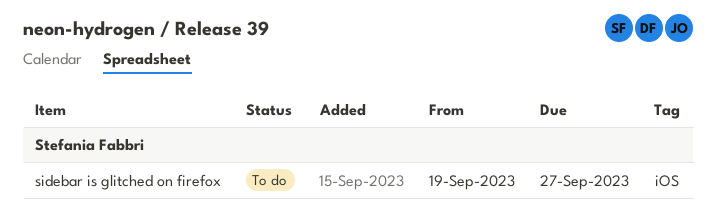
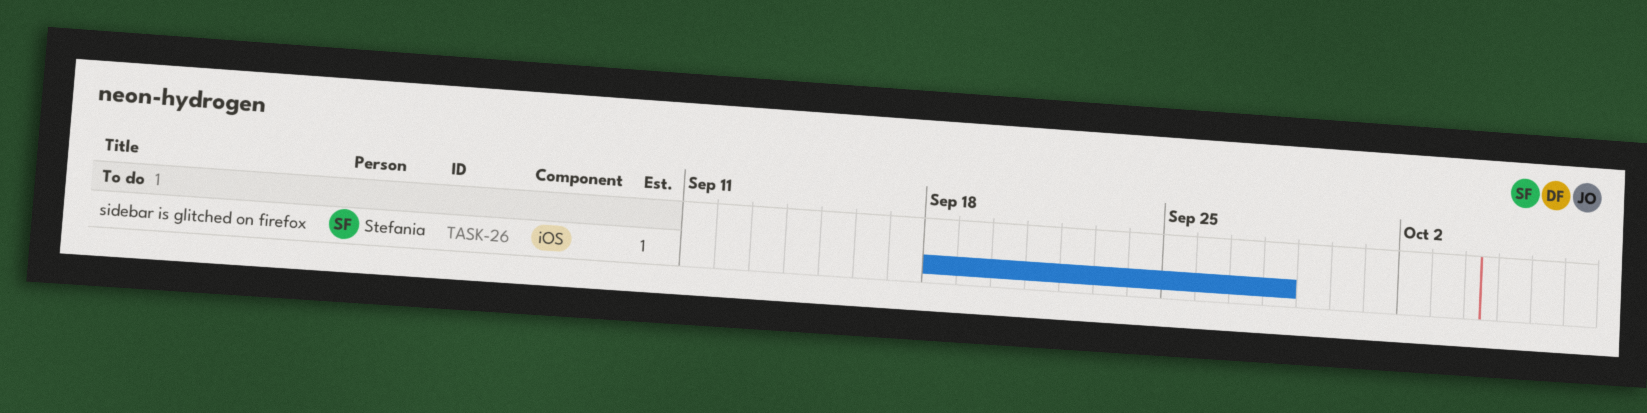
sidebar is glitched on firefox, start: Sep 19 -> Sep 18
sidebar is glitched on firefox, due: Sep 27 -> Sep 28

